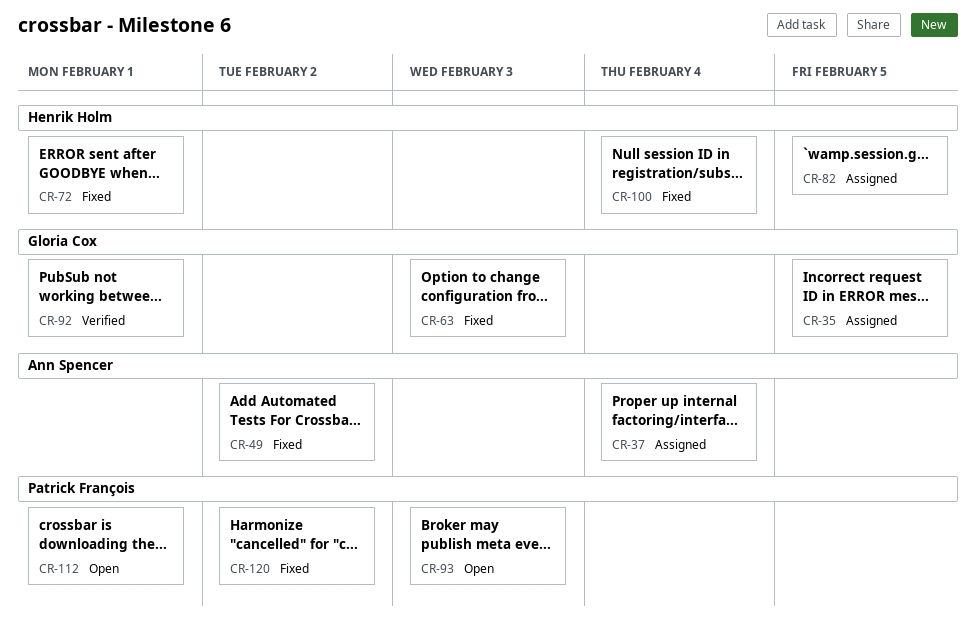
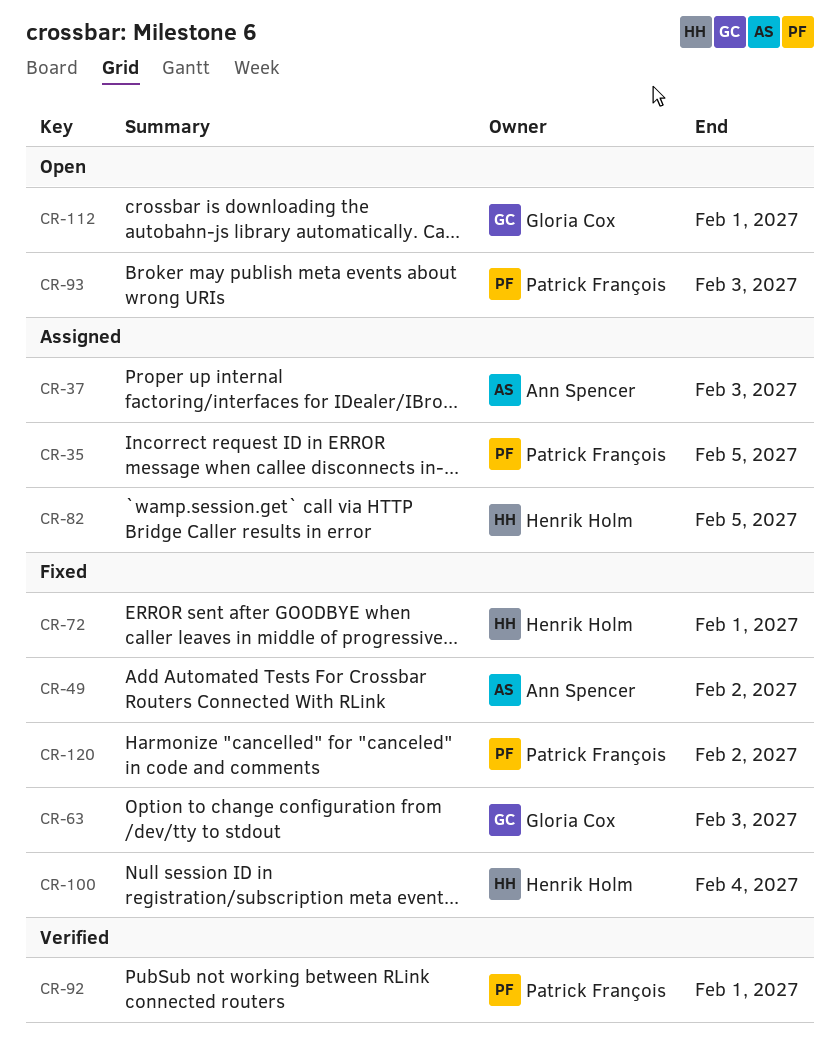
CR-35, owner: Gloria Cox -> Patrick François
CR-37, due: Feb 4 -> Feb 3
CR-92, owner: Gloria Cox -> Patrick François
CR-112, owner: Patrick François -> Gloria Cox

